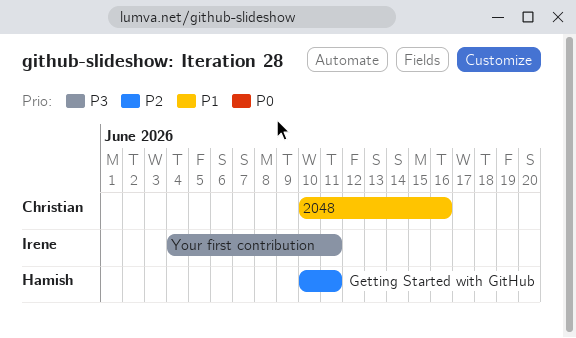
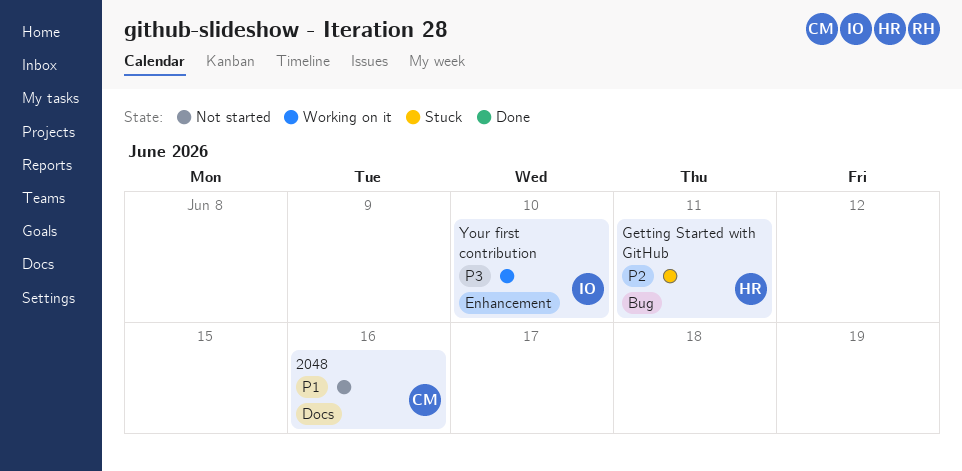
Your first contribution, due: Jun 11 -> Jun 10

